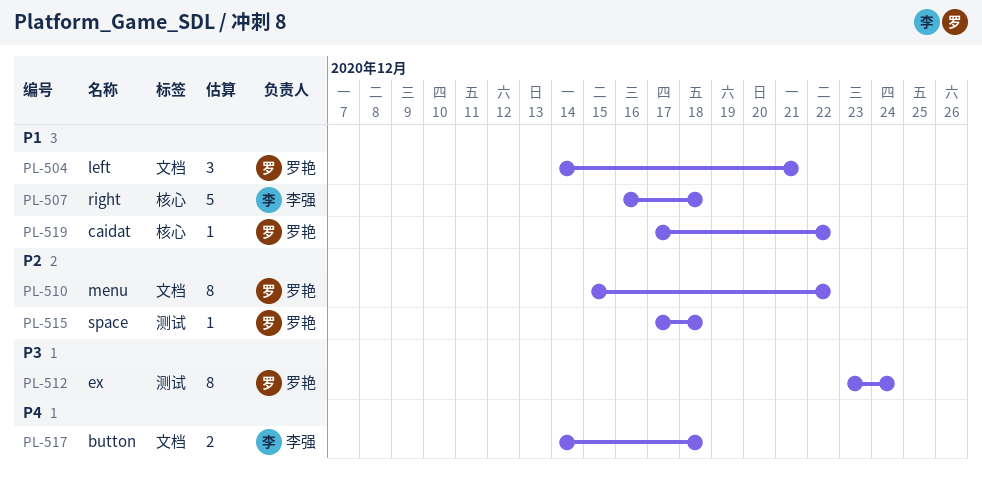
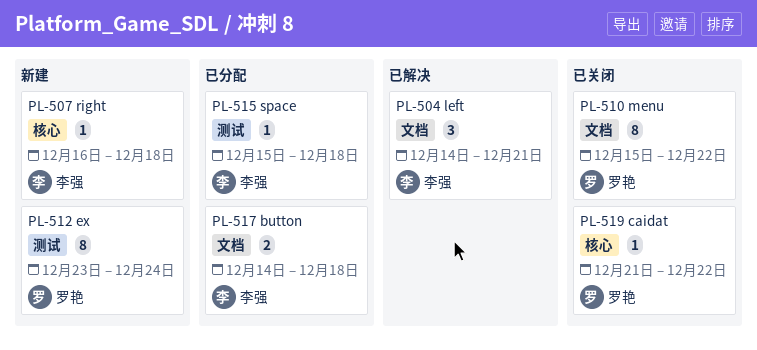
PL-504, owner: 罗艳 -> 李强
PL-507, estimate: 5 -> 1
PL-515, owner: 罗艳 -> 李强
PL-515, start: Dec 17 -> Dec 15
PL-519, start: Dec 17 -> Dec 21

